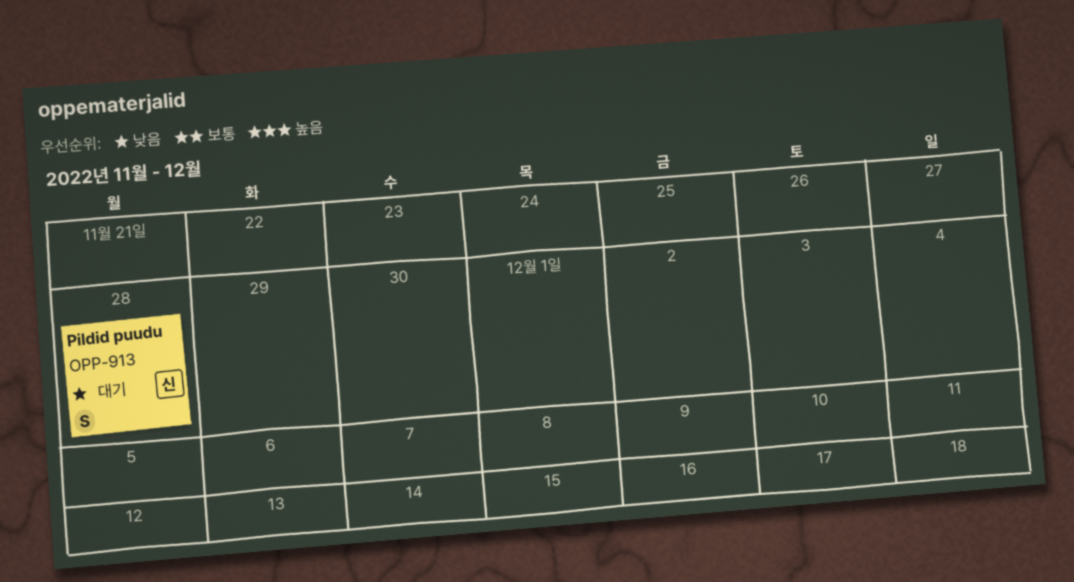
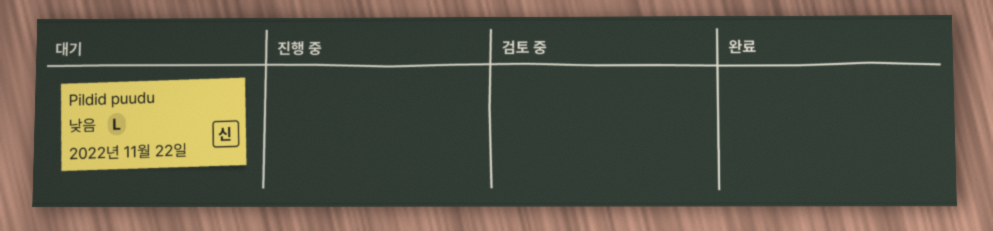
Pildid puudu, estimate: S -> L
Pildid puudu, due: Nov 28 -> Nov 22

